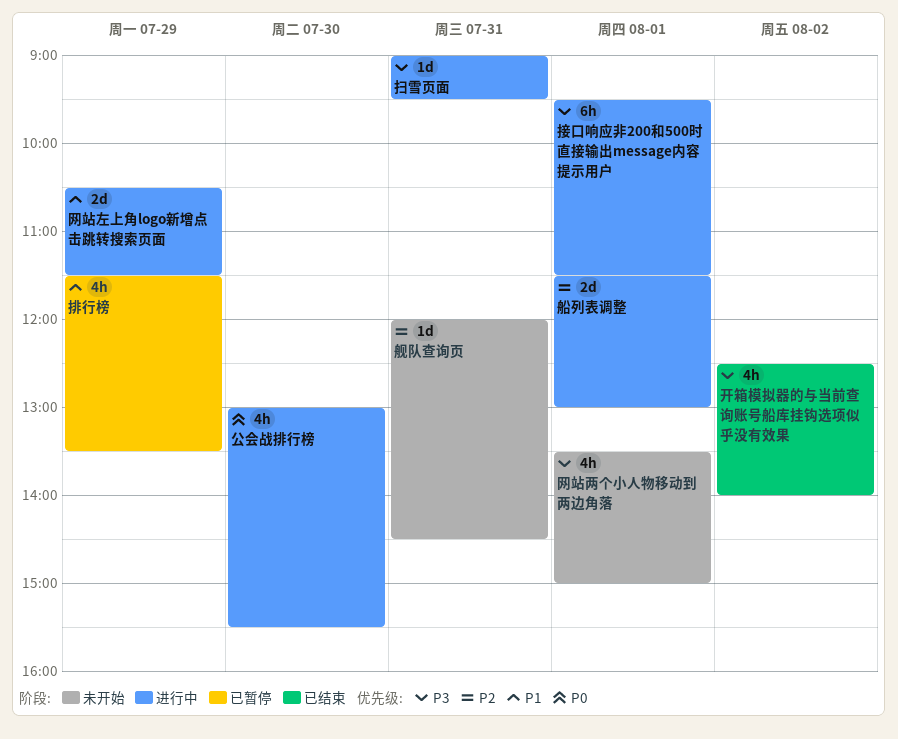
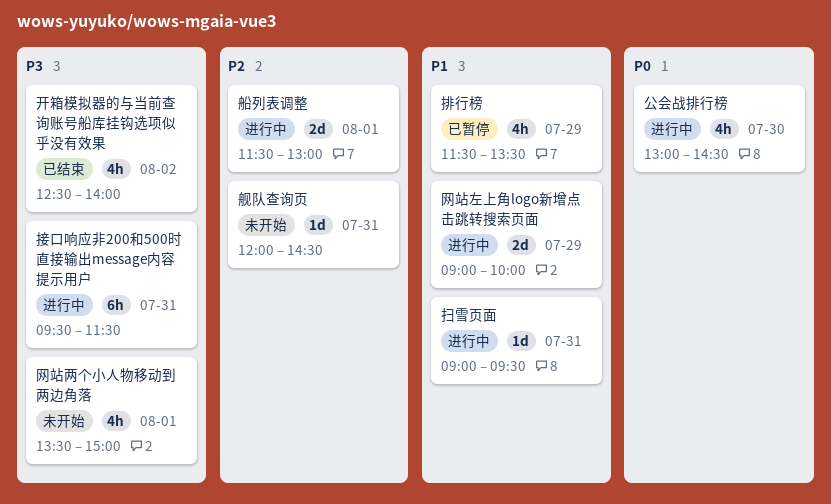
公会战排行榜, ends: 15:30 -> 14:30
扫雪页面, priority: P3 -> P1
接口响应非200和500时直接输出message内容提示用户, day: Aug 1 -> Jul 31
网站左上角logo新增点击跳转搜索页面, begins: 10:30 -> 09:00
网站左上角logo新增点击跳转搜索页面, ends: 11:30 -> 10:00

